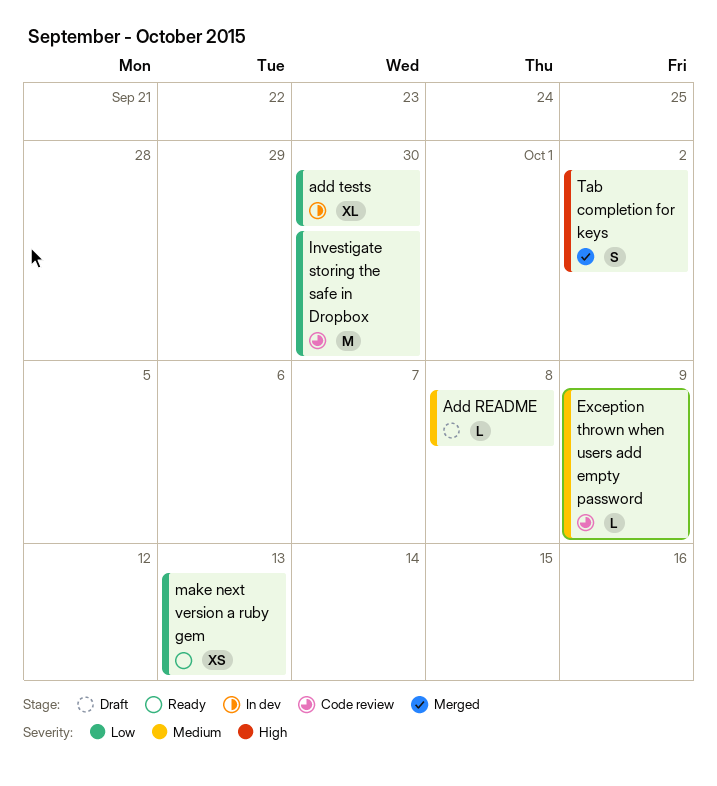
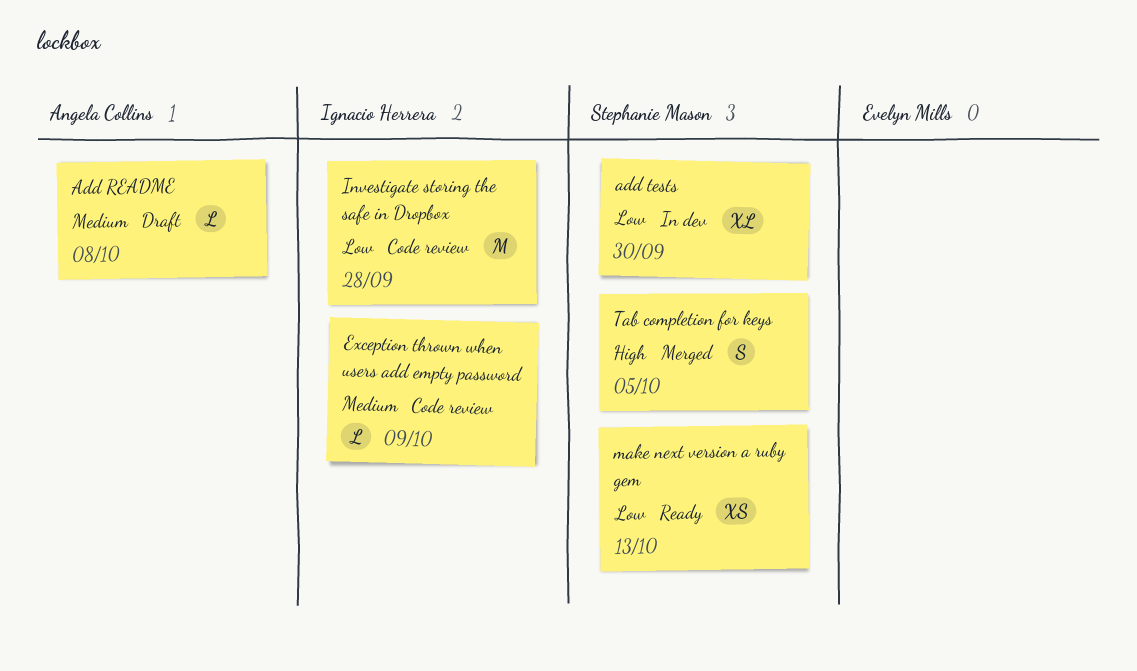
Investigate storing the safe in Dropbox, due: Sep 30 -> Sep 28
Tab completion for keys, due: Oct 2 -> Oct 5

